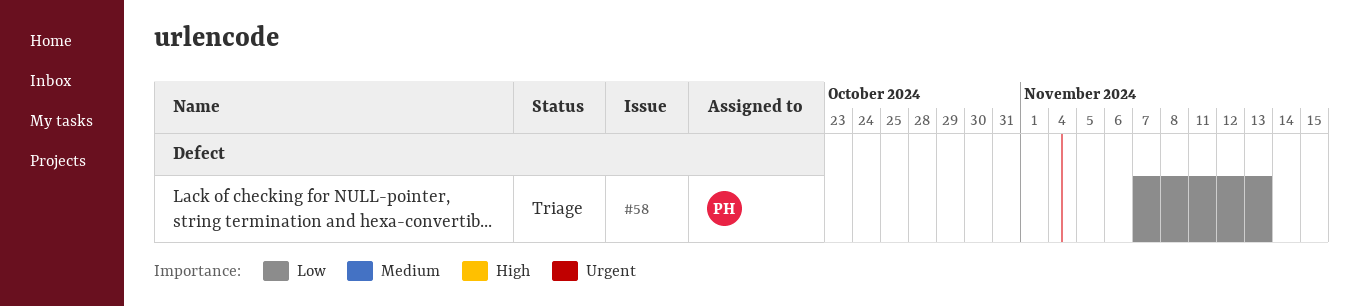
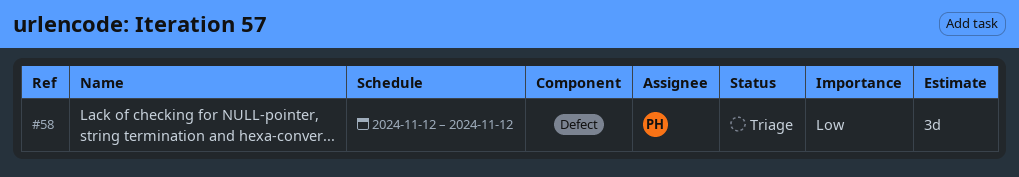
#58, start: Nov 7 -> Nov 12
#58, due: Nov 13 -> Nov 12

